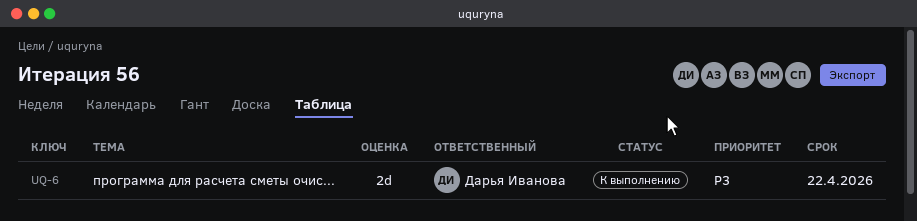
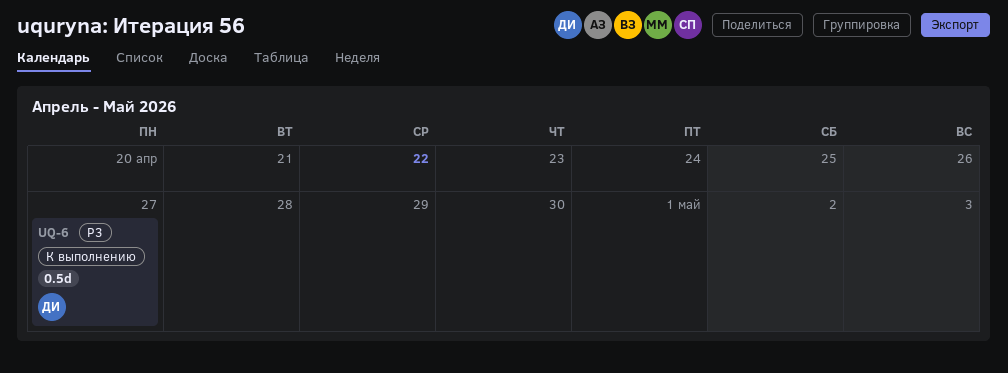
UQ-6, estimate: 2d -> 0.5d
UQ-6, due: Apr 22 -> Apr 27

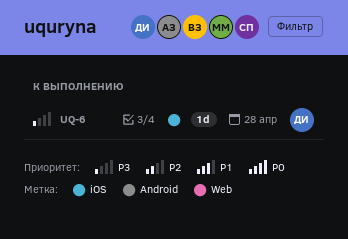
UQ-6, estimate: 0.5d -> 1d
UQ-6, due: Apr 27 -> Apr 28

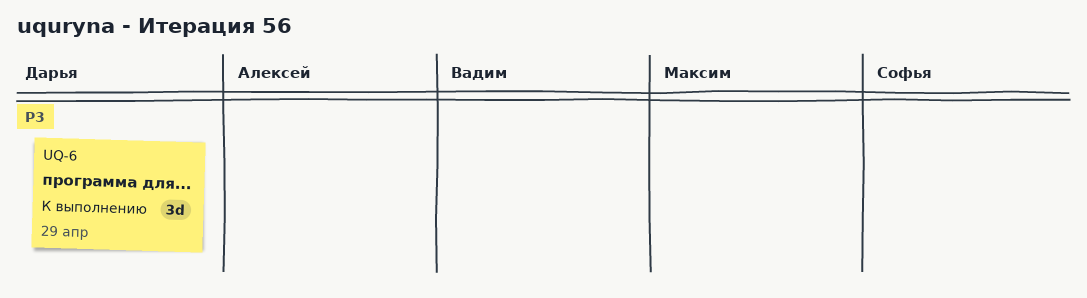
UQ-6, estimate: 1d -> 3d
UQ-6, due: Apr 28 -> Apr 29

